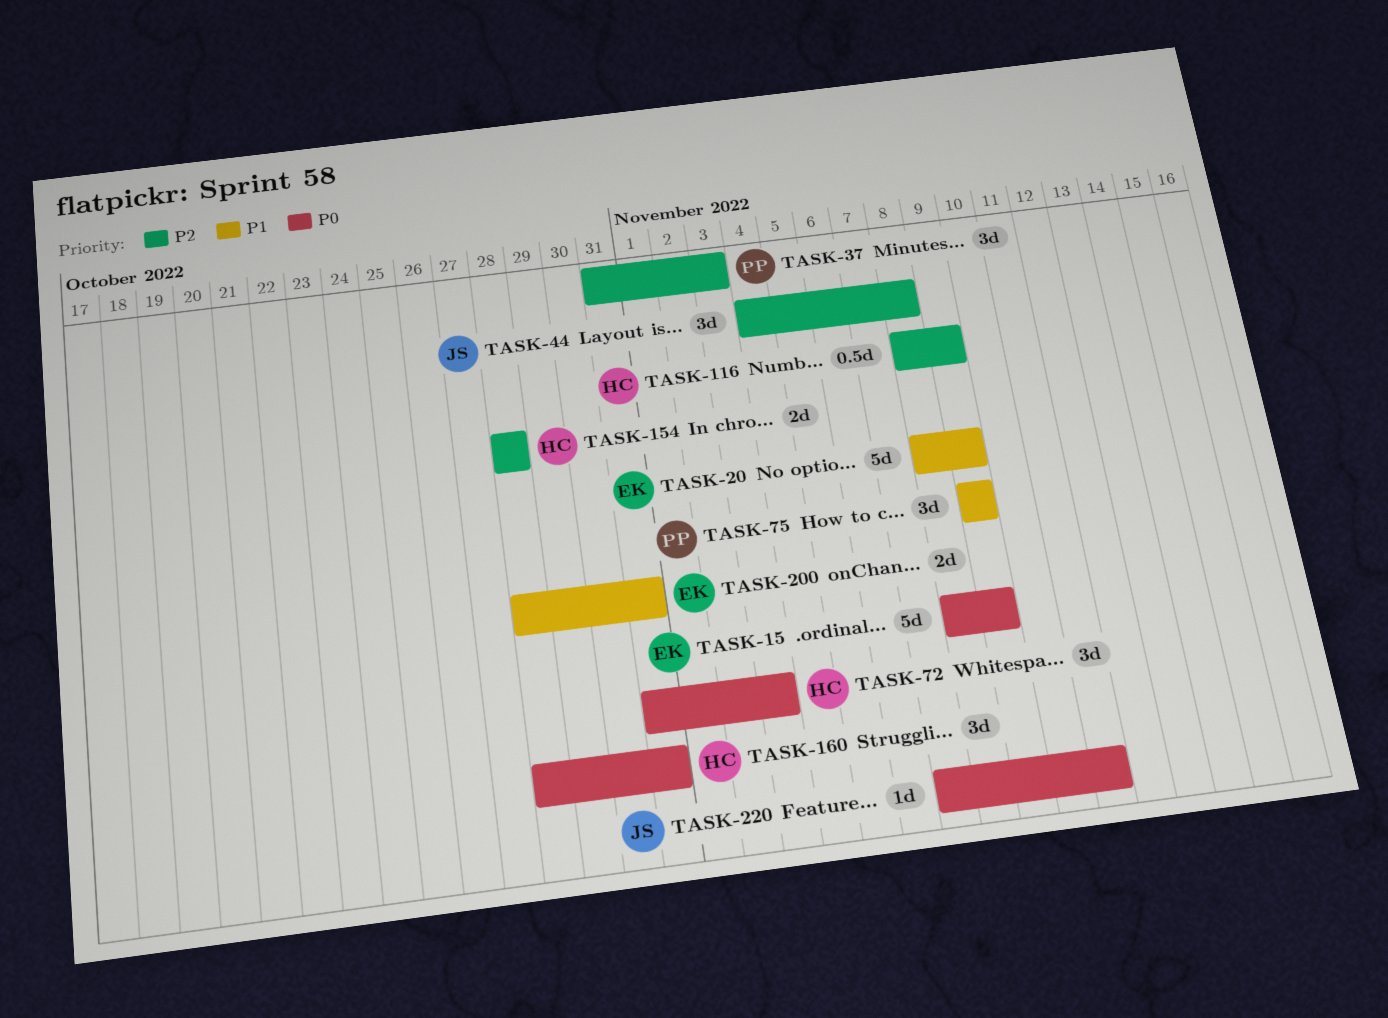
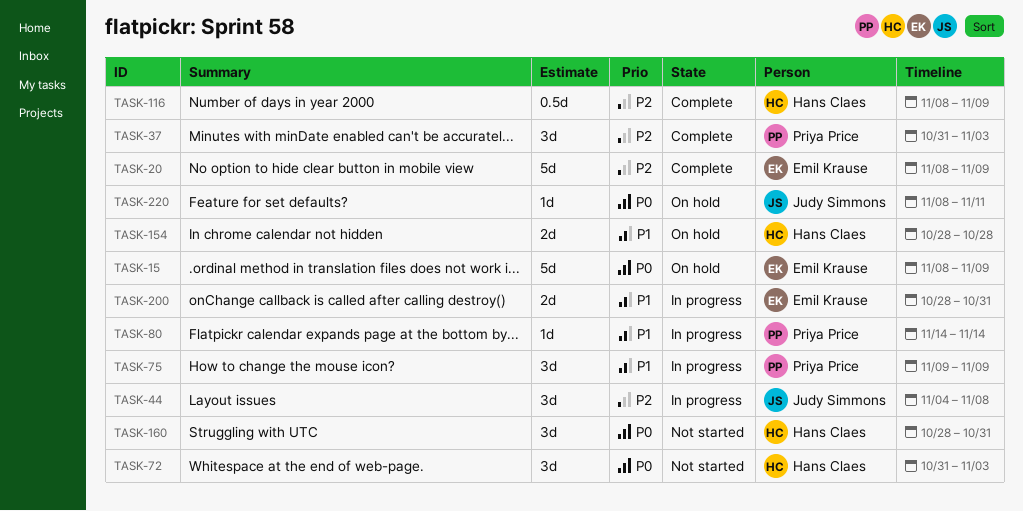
TASK-20, priority: P1 -> P2
TASK-80: none -> present
TASK-154, priority: P2 -> P1
TASK-220, start: Nov 7 -> Nov 8

